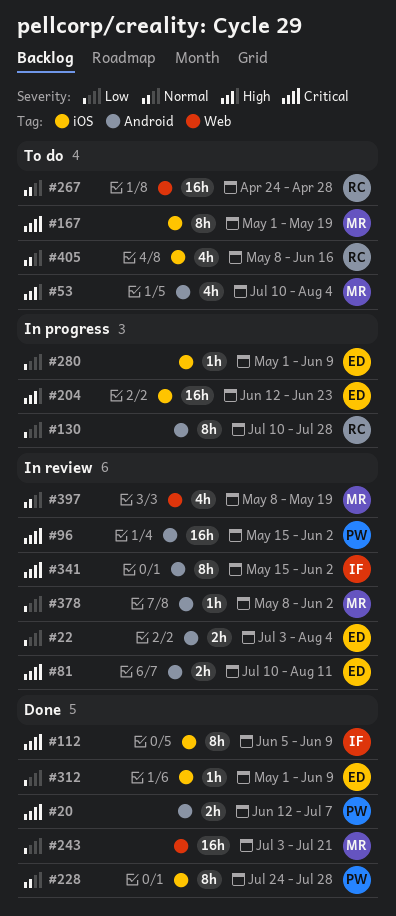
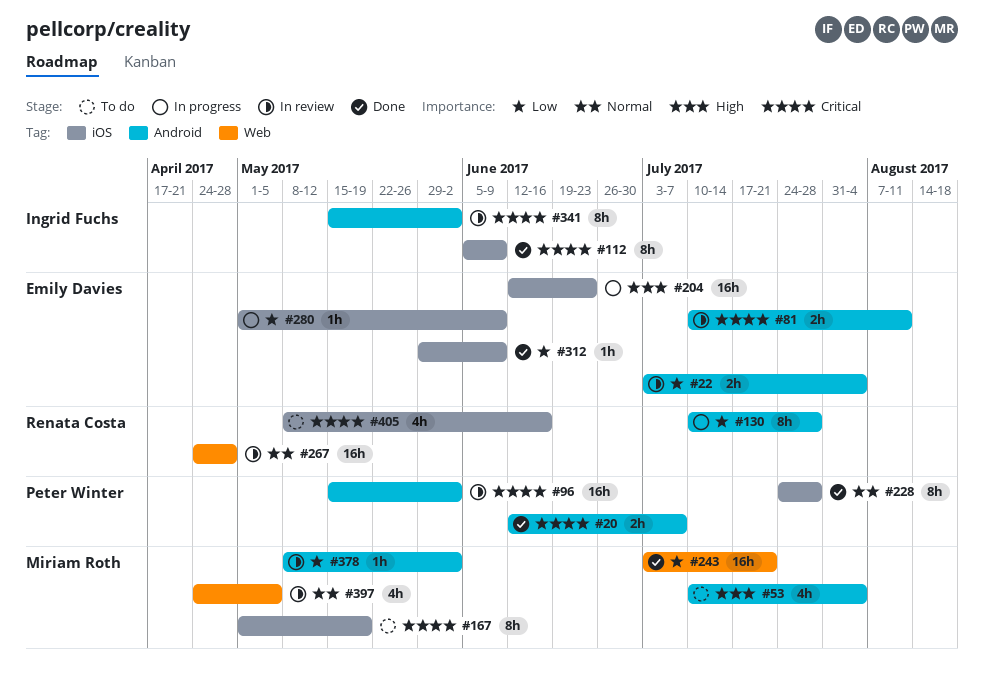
#267, status: To do -> In review
#312, start: May 1 -> May 29
#397, start: May 8 -> Apr 24
#397, due: May 19 -> May 5
#405, priority: Normal -> Critical

